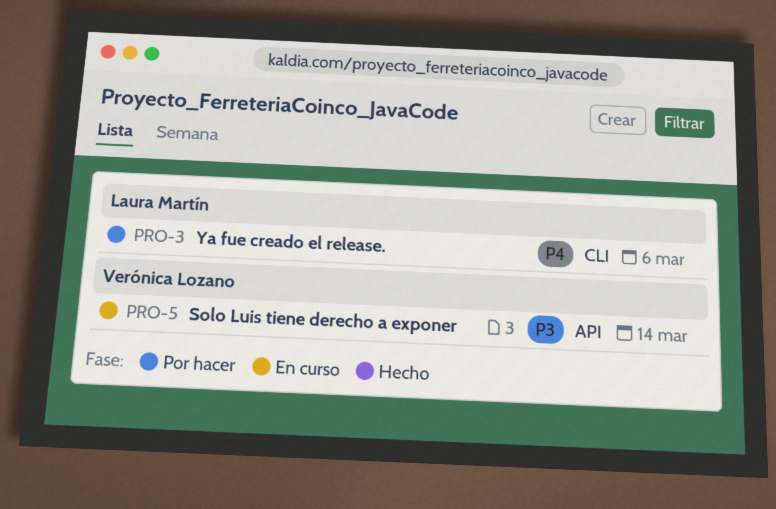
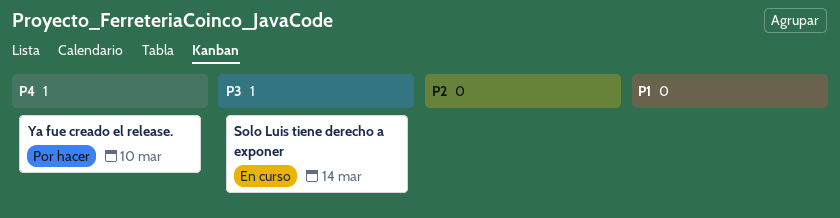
Ya fue creado el release., due: Mar 6 -> Mar 10

